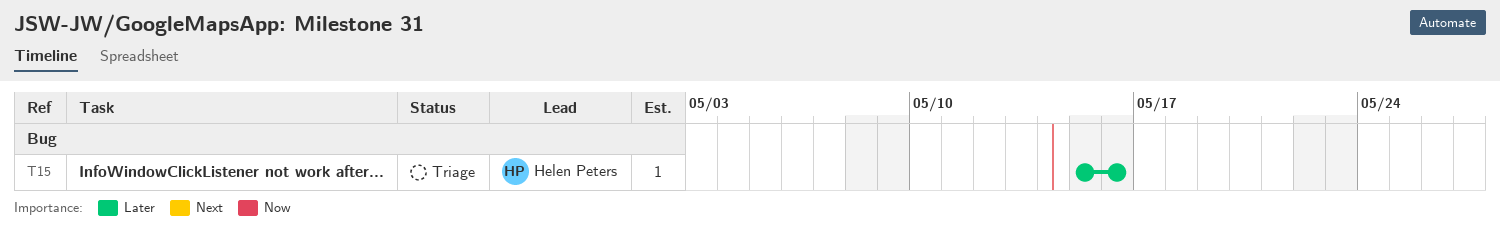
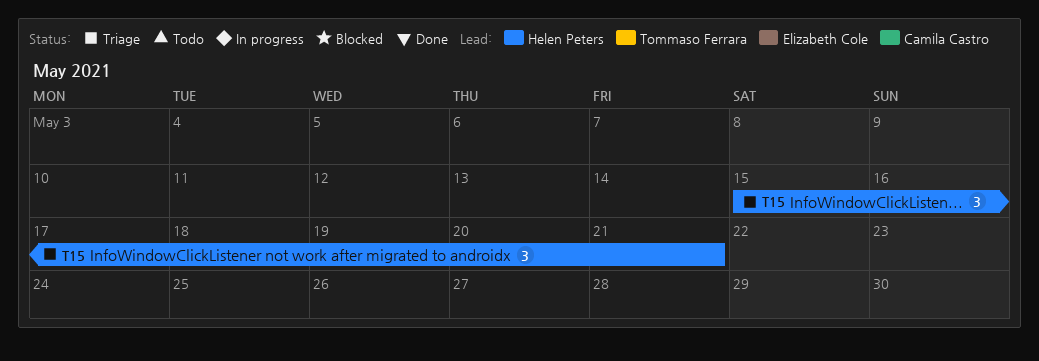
T15, estimate: 1 -> 3
T15, due: May 16 -> May 21

